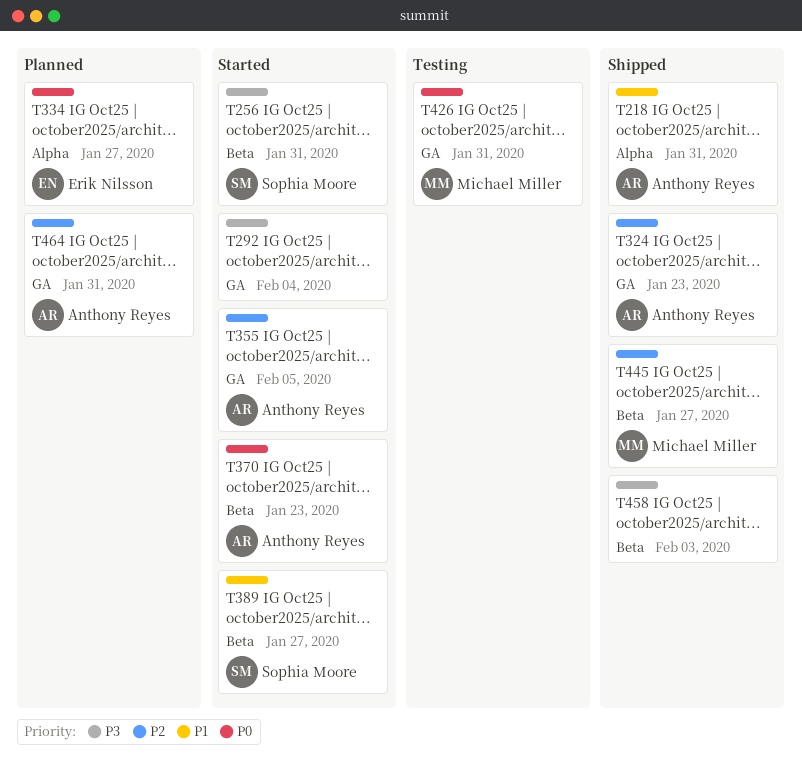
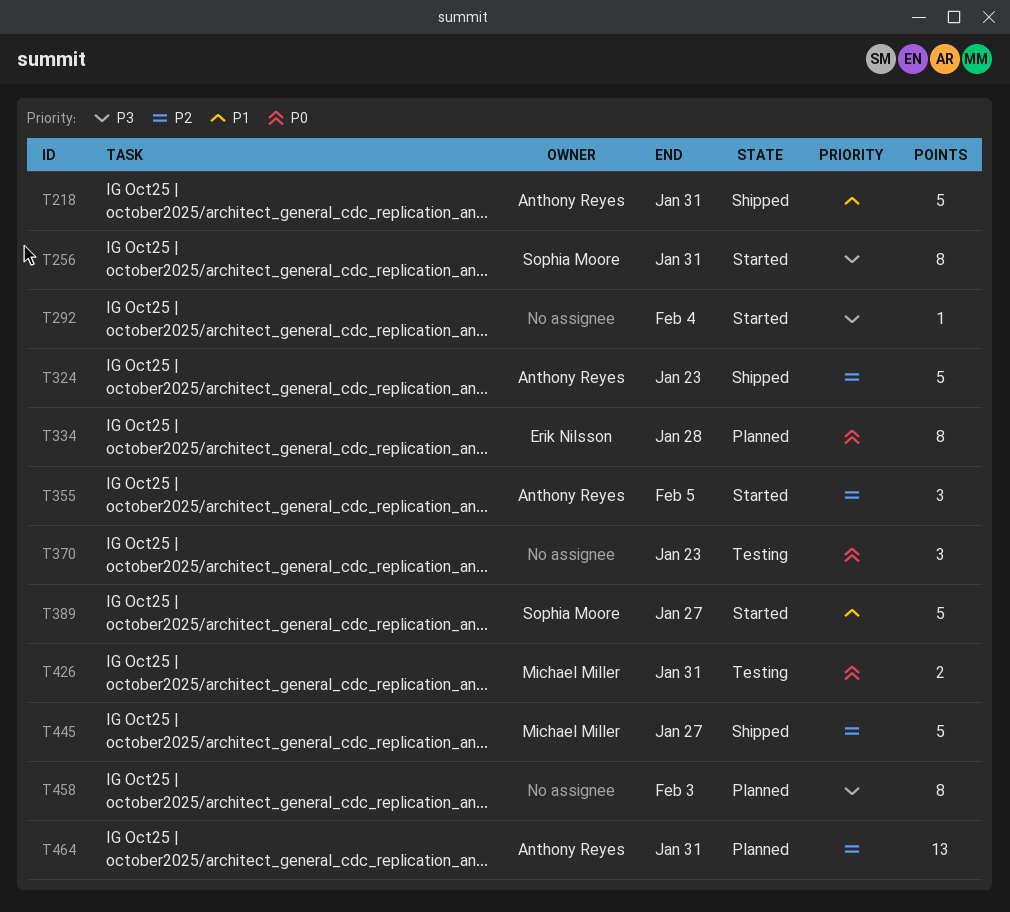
T334, due: Jan 27 -> Jan 28
T370, status: Started -> Testing
T370, owner: Anthony Reyes -> none
T458, status: Shipped -> Planned

